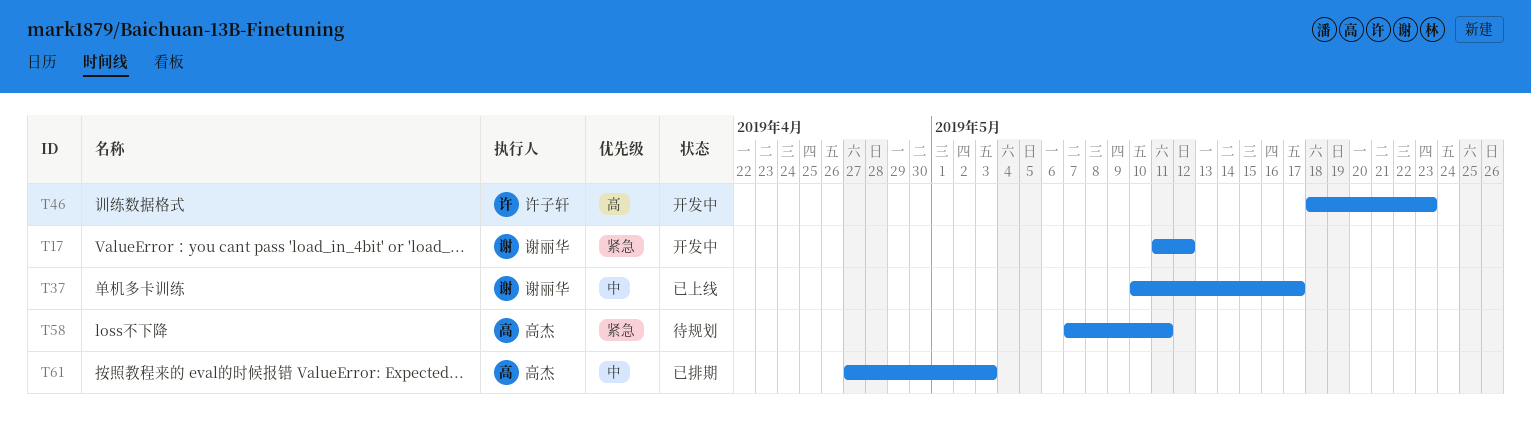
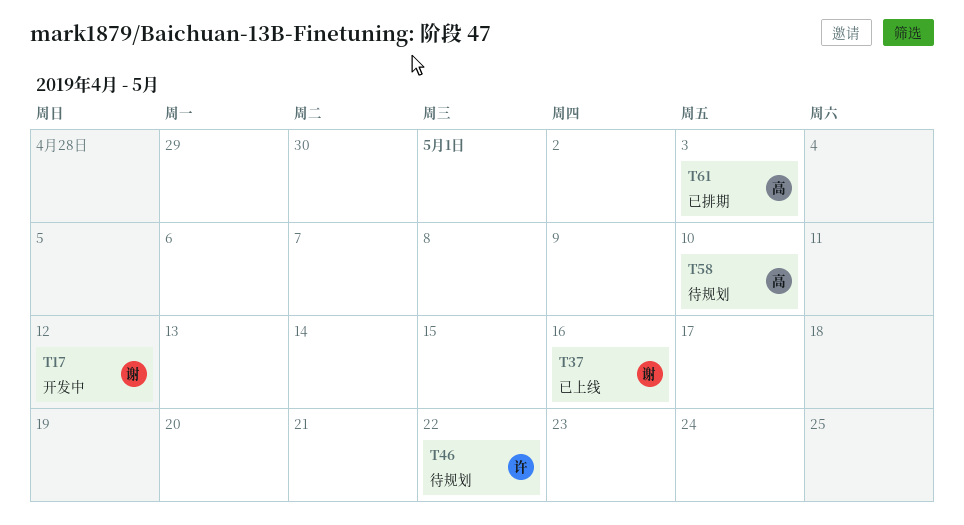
T37, due: May 17 -> May 16
T46, status: 开发中 -> 待规划
T46, due: May 23 -> May 22
T58, due: May 11 -> May 10

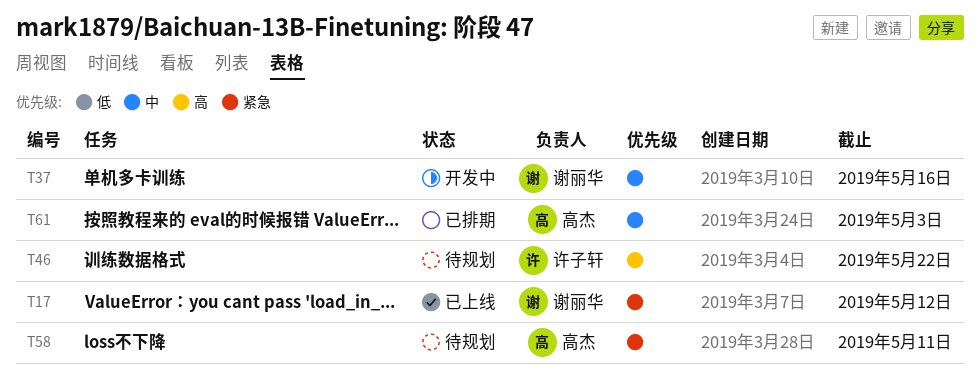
T17, status: 开发中 -> 已上线
T37, status: 已上线 -> 开发中
T58, due: May 10 -> May 11

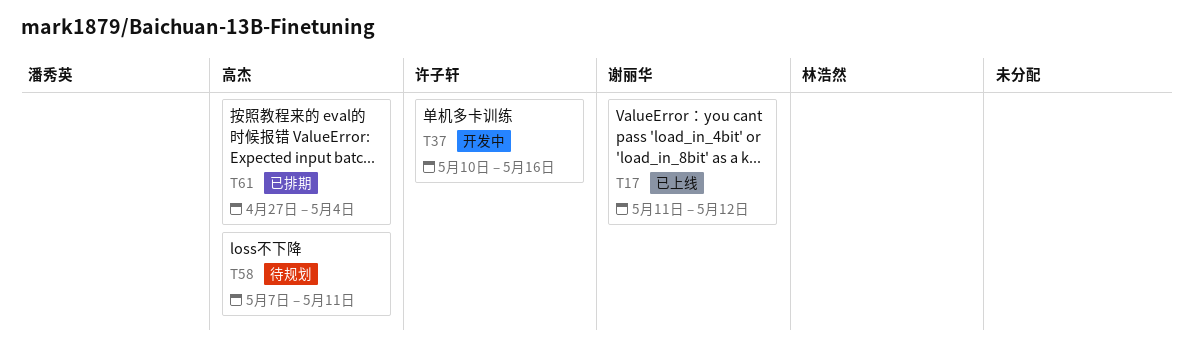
T37, owner: 谢丽华 -> 许子轩
T46: present -> none
T61, due: May 3 -> May 4

